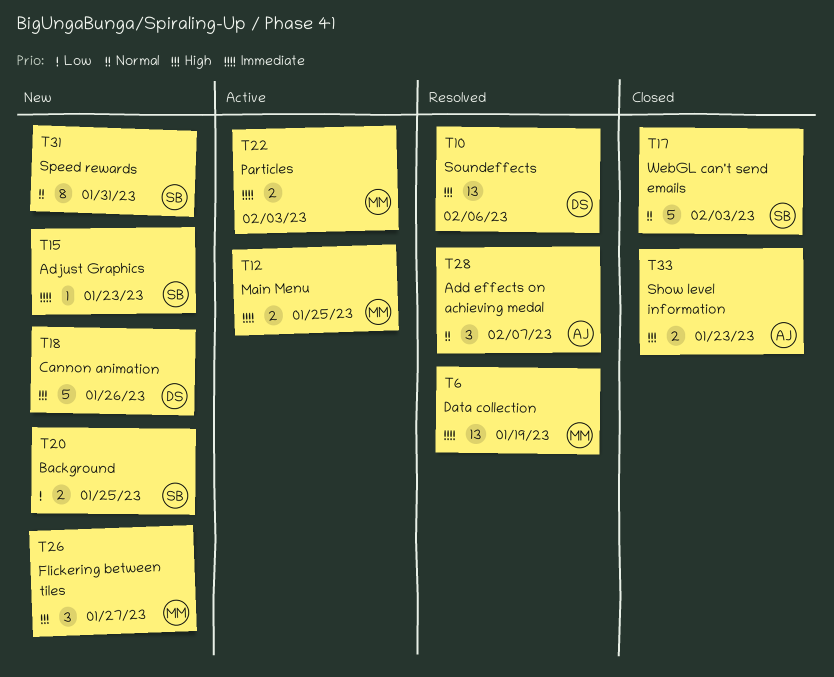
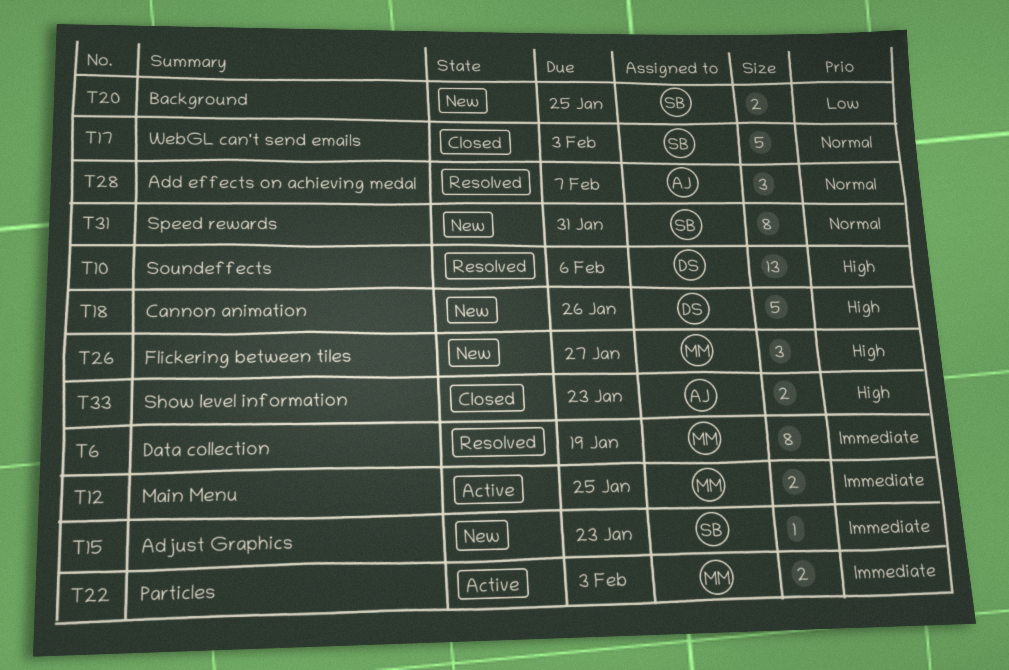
T6, estimate: 13 -> 8

